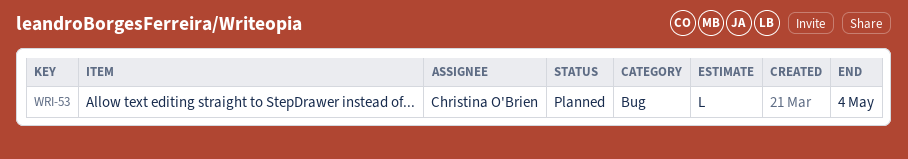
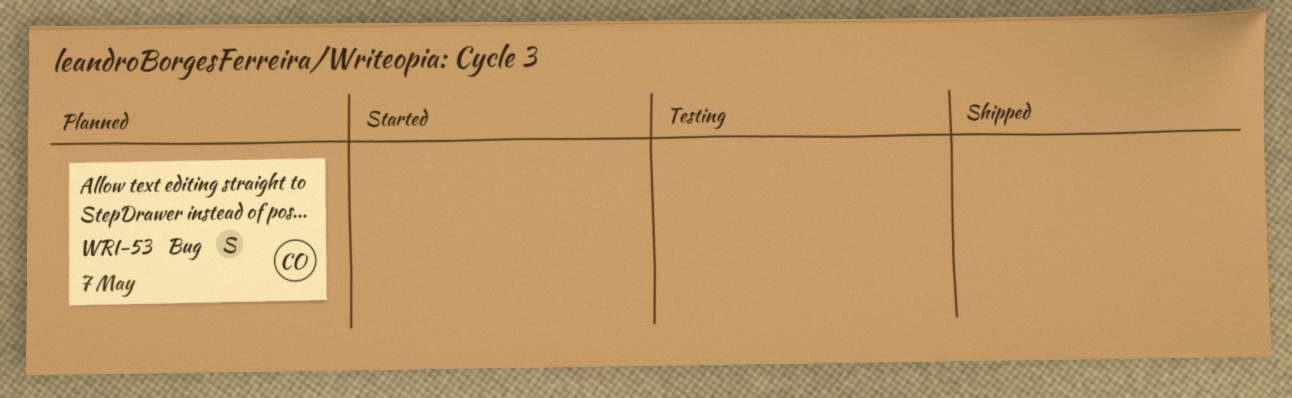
WRI-53, estimate: L -> S
WRI-53, due: May 4 -> May 7

